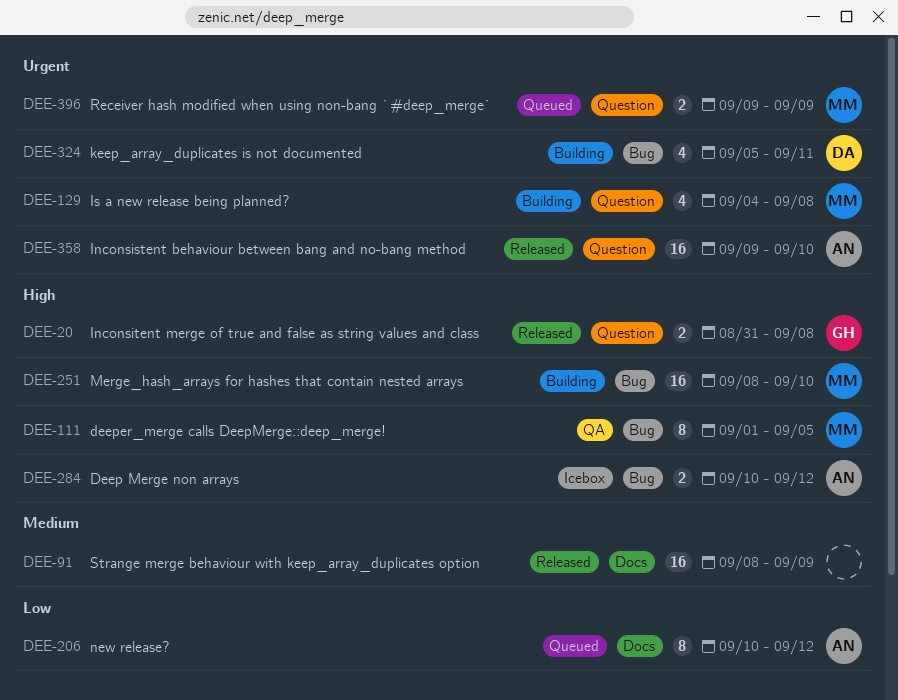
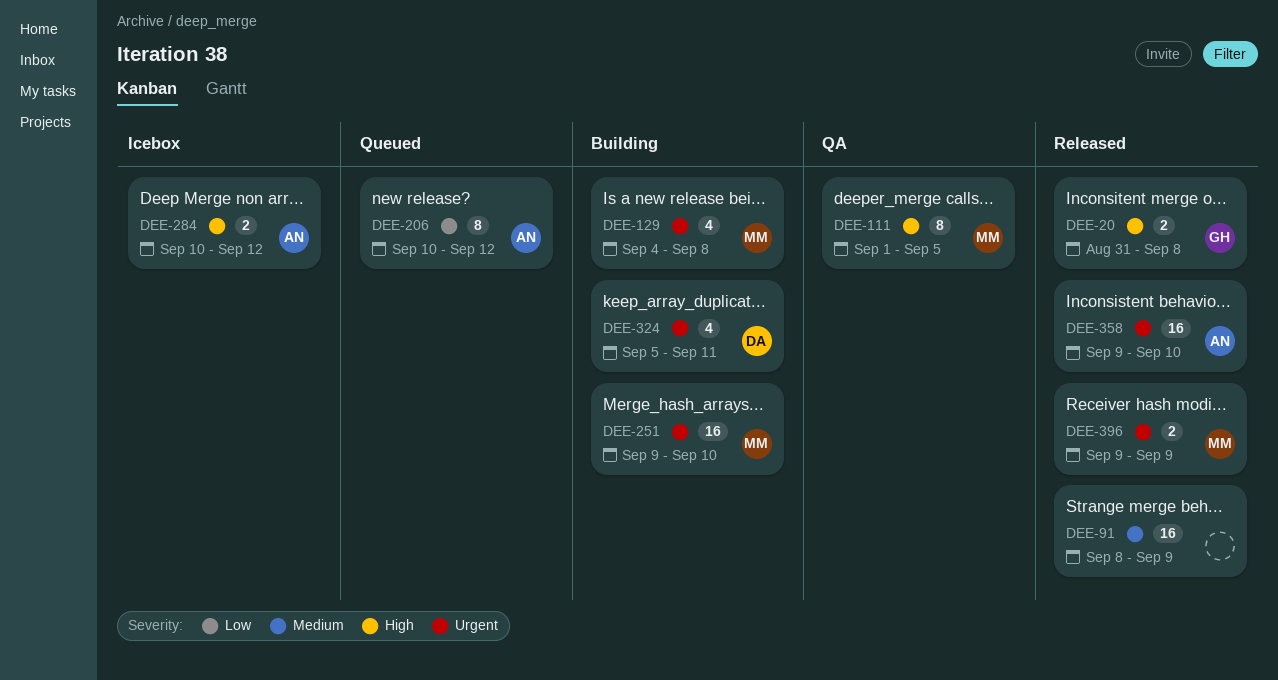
DEE-251, priority: High -> Urgent
DEE-251, start: Sep 8 -> Sep 9
DEE-396, status: Queued -> Released

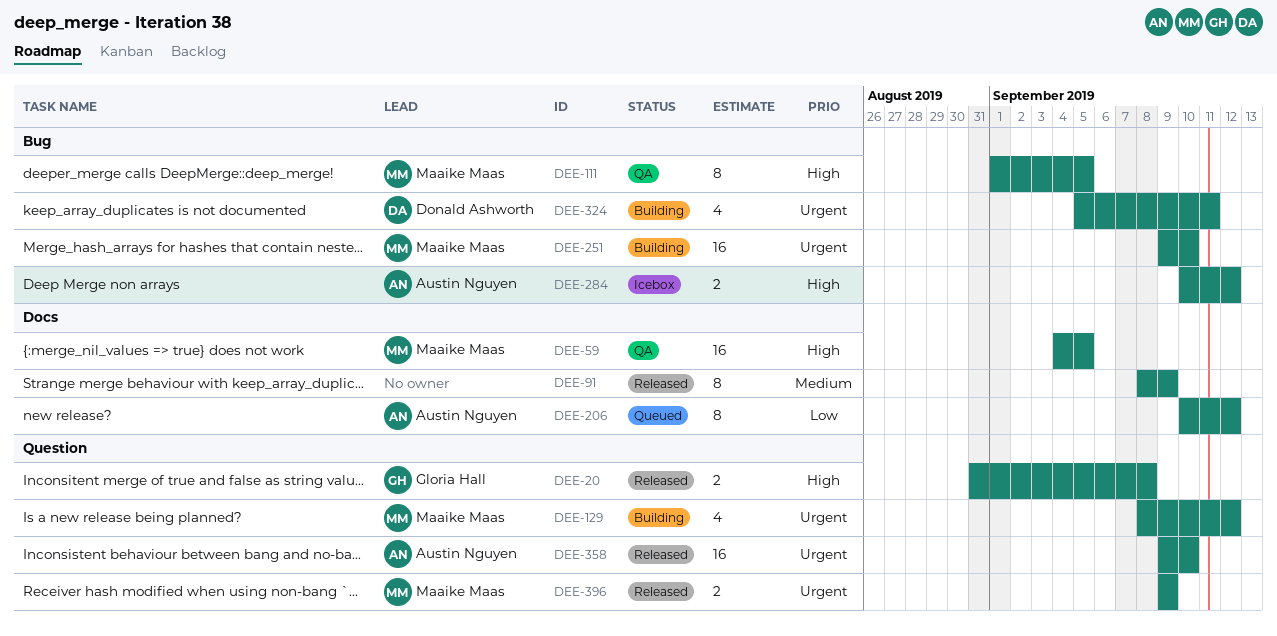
DEE-59: none -> present
DEE-91, estimate: 16 -> 8
DEE-129, start: Sep 4 -> Sep 8
DEE-129, due: Sep 8 -> Sep 12

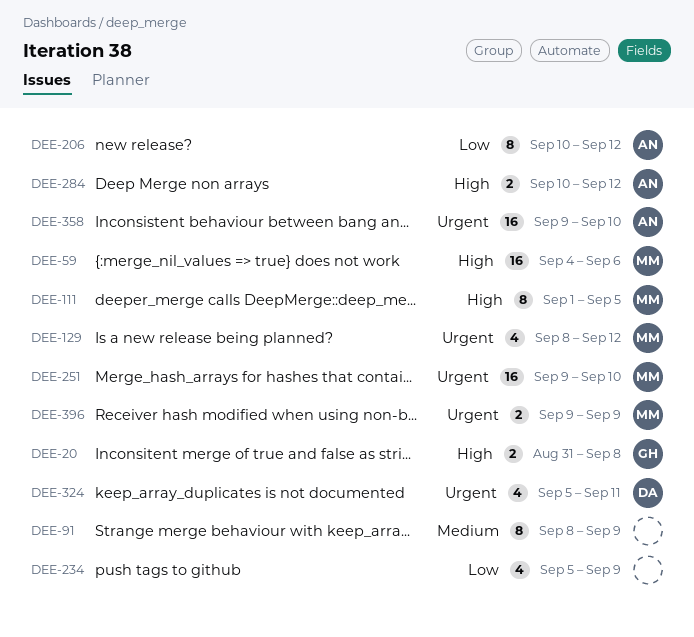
DEE-59, due: Sep 5 -> Sep 6
DEE-234: none -> present

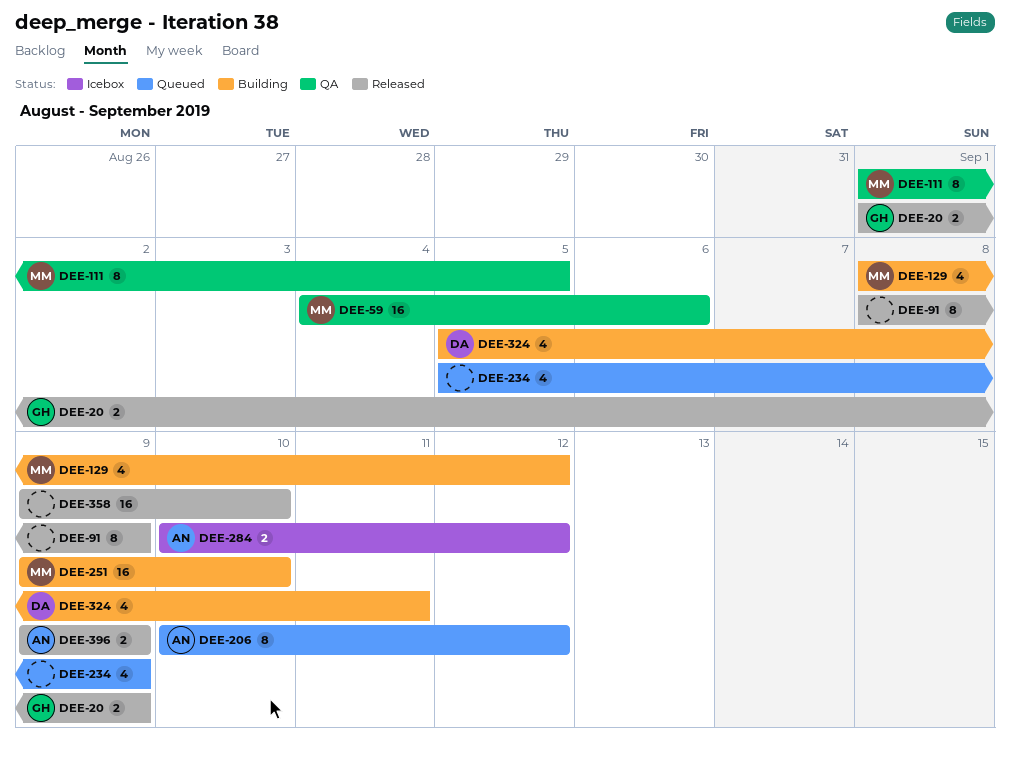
DEE-20, start: Aug 31 -> Sep 1
DEE-20, due: Sep 8 -> Sep 9
DEE-358, owner: AN -> none
DEE-396, owner: MM -> AN

